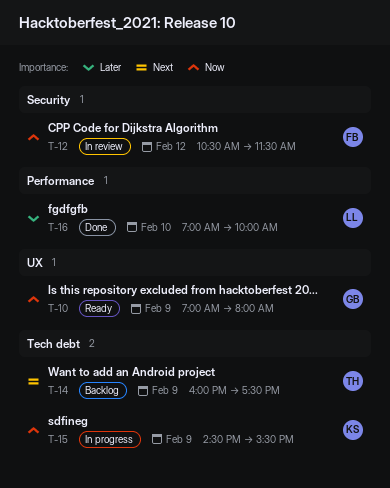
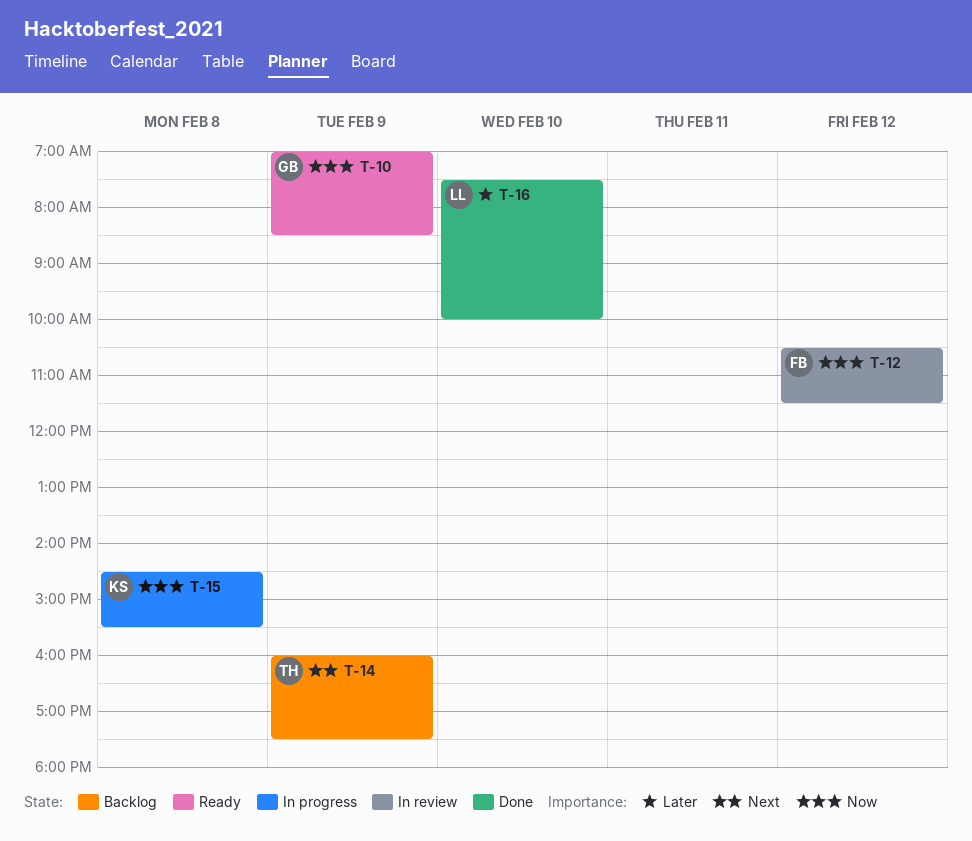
T-10, ends: 08:00 -> 08:30
T-15, day: Feb 9 -> Feb 8
T-16, begins: 07:00 -> 07:30

